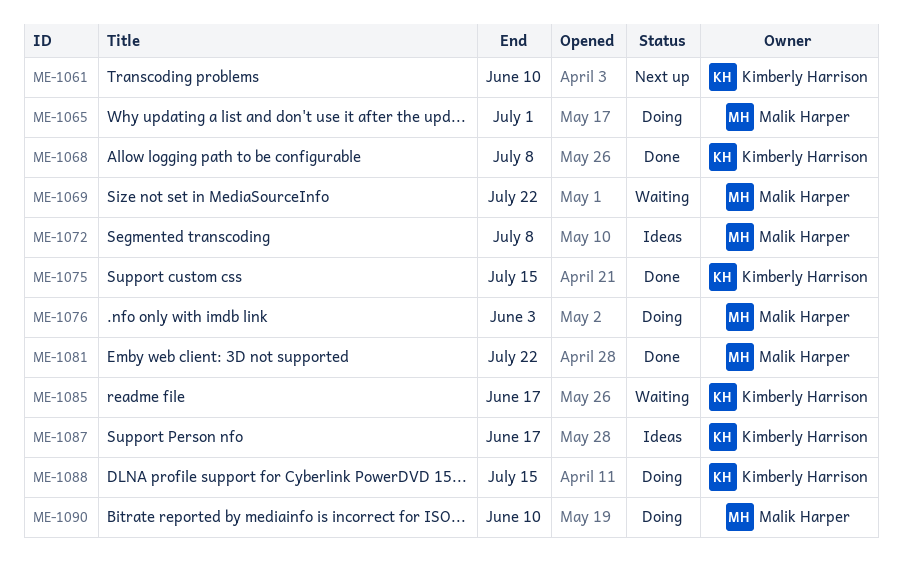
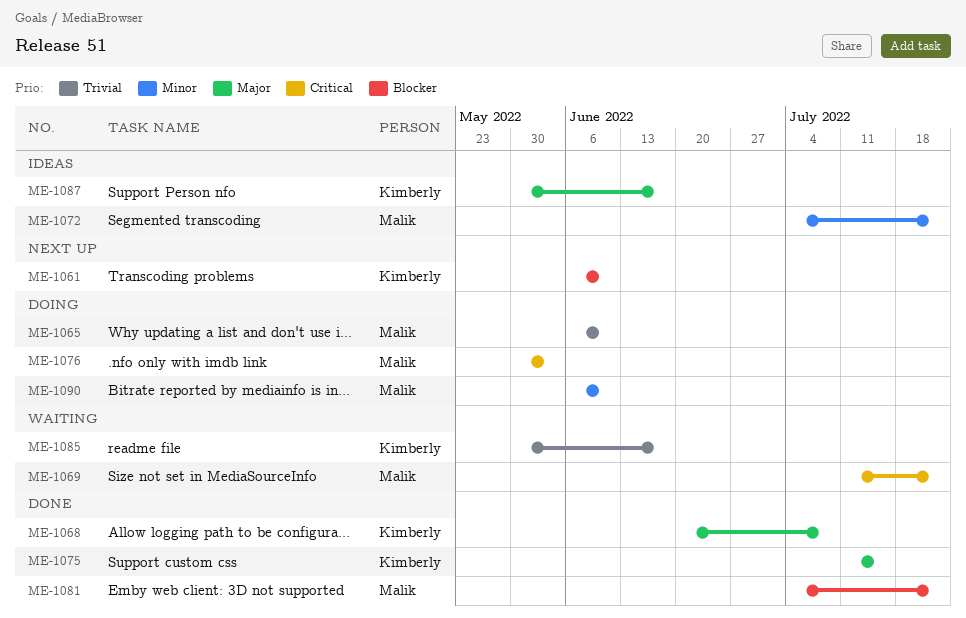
ME-1065, due: Jul 1 -> Jun 10
ME-1072, due: Jul 8 -> Jul 22
ME-1088: present -> none

